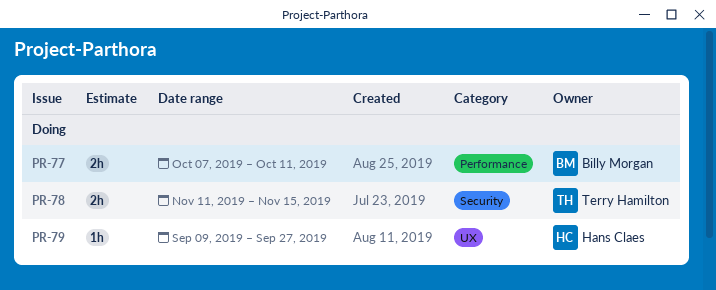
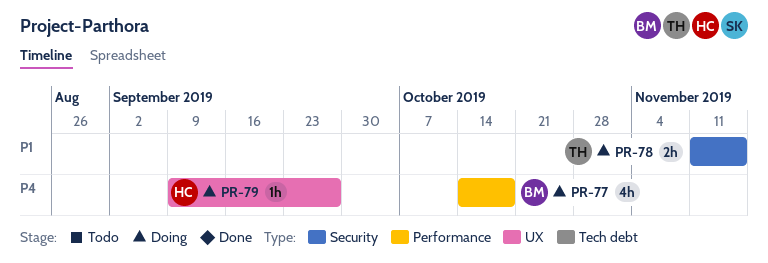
PR-77, estimate: 2h -> 4h
PR-77, start: Oct 7 -> Oct 14
PR-77, due: Oct 11 -> Oct 18

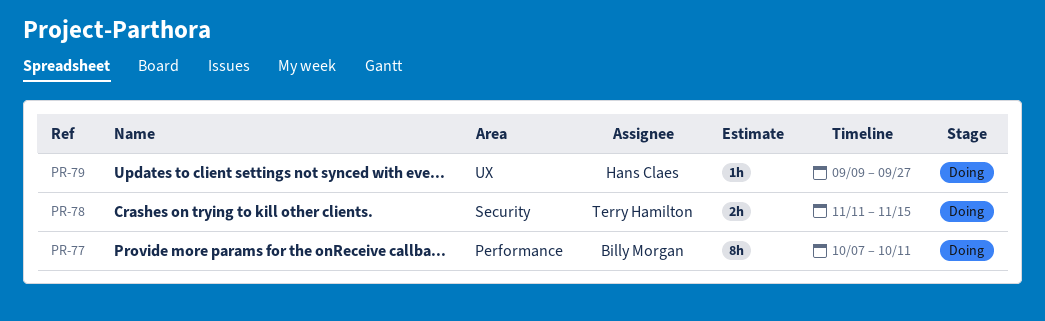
PR-77, estimate: 4h -> 8h
PR-77, start: Oct 14 -> Oct 7
PR-77, due: Oct 18 -> Oct 11

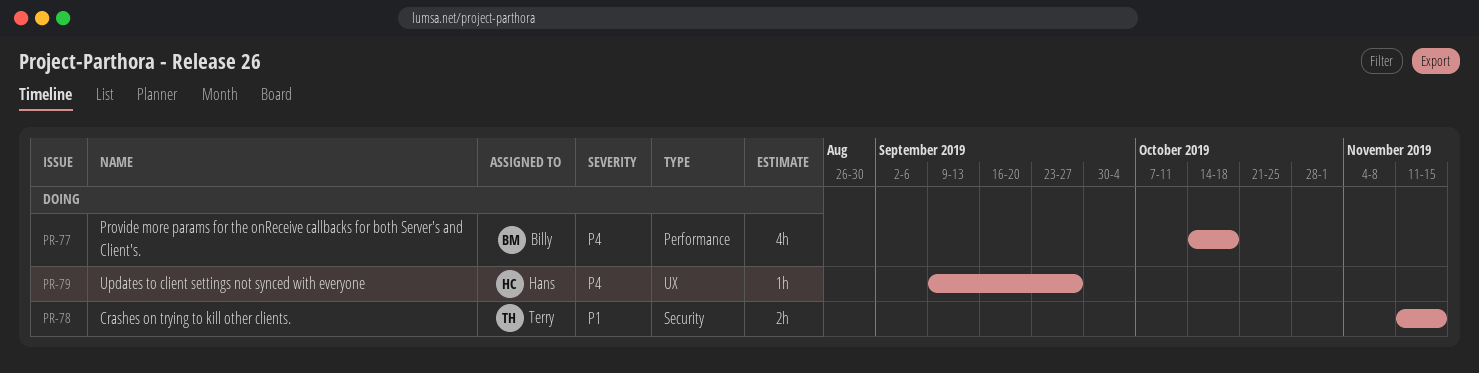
PR-77, estimate: 8h -> 4h
PR-77, start: Oct 7 -> Oct 14
PR-77, due: Oct 11 -> Oct 18

